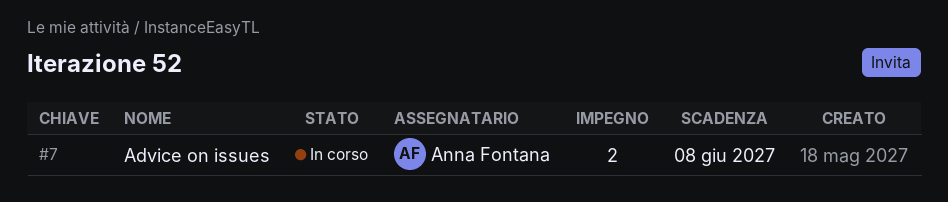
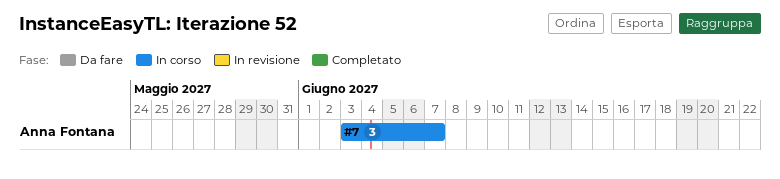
#7, estimate: 2 -> 3
#7, due: Jun 8 -> Jun 7

